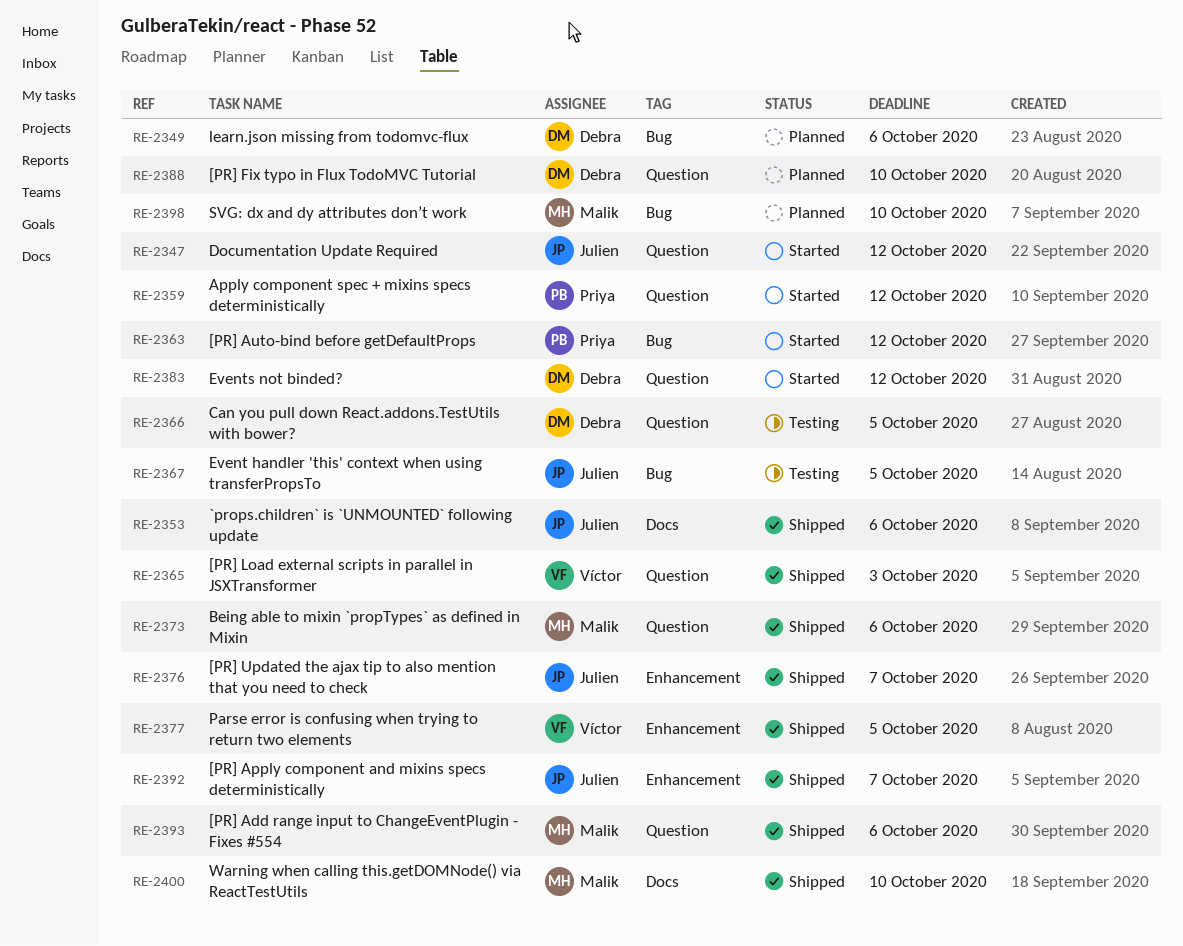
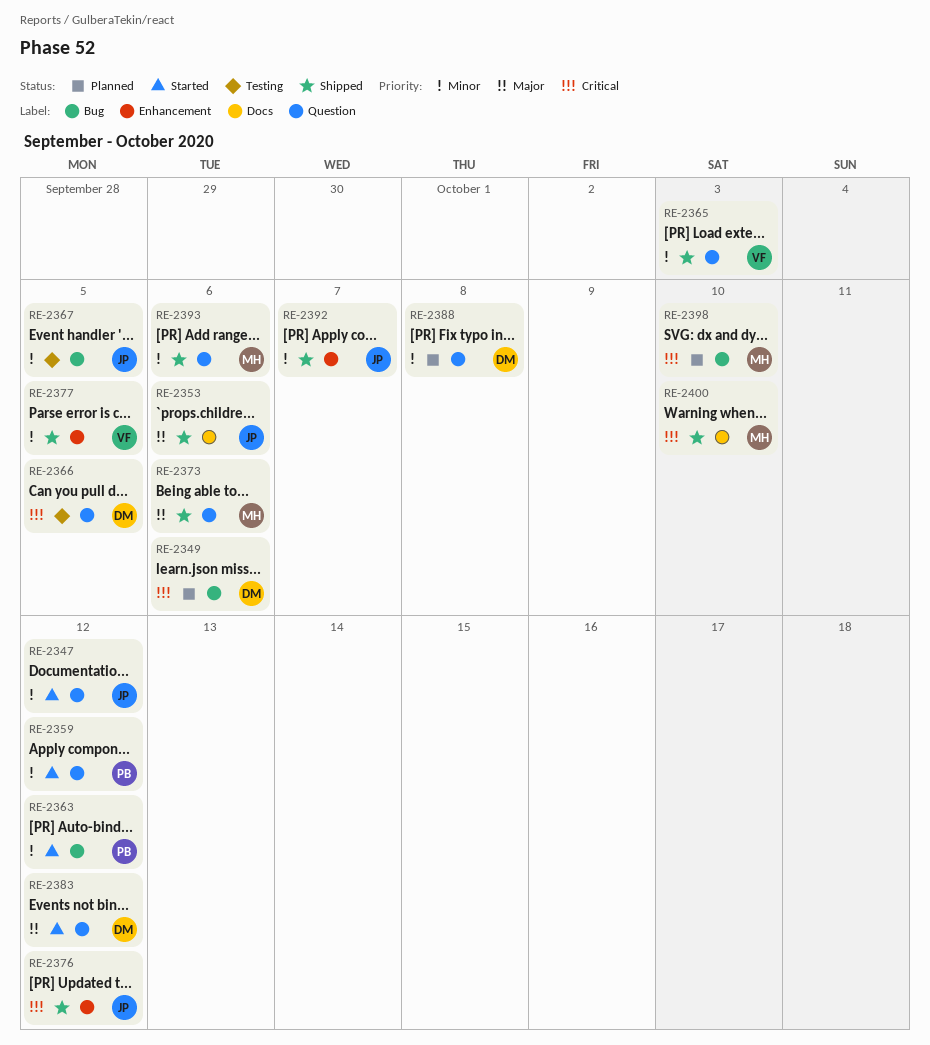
RE-2376, due: Oct 7 -> Oct 12
RE-2388, due: Oct 10 -> Oct 8

